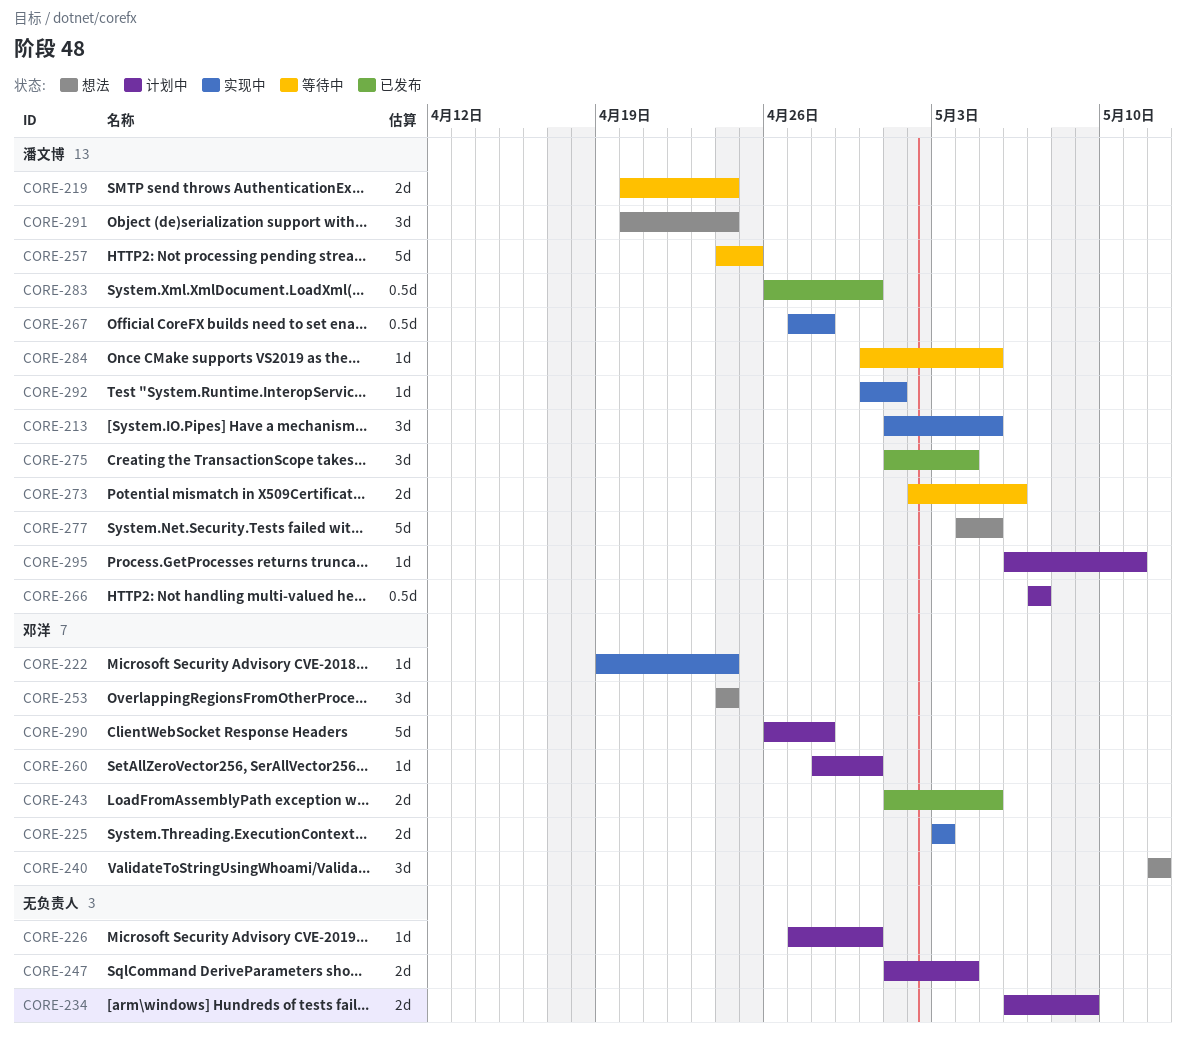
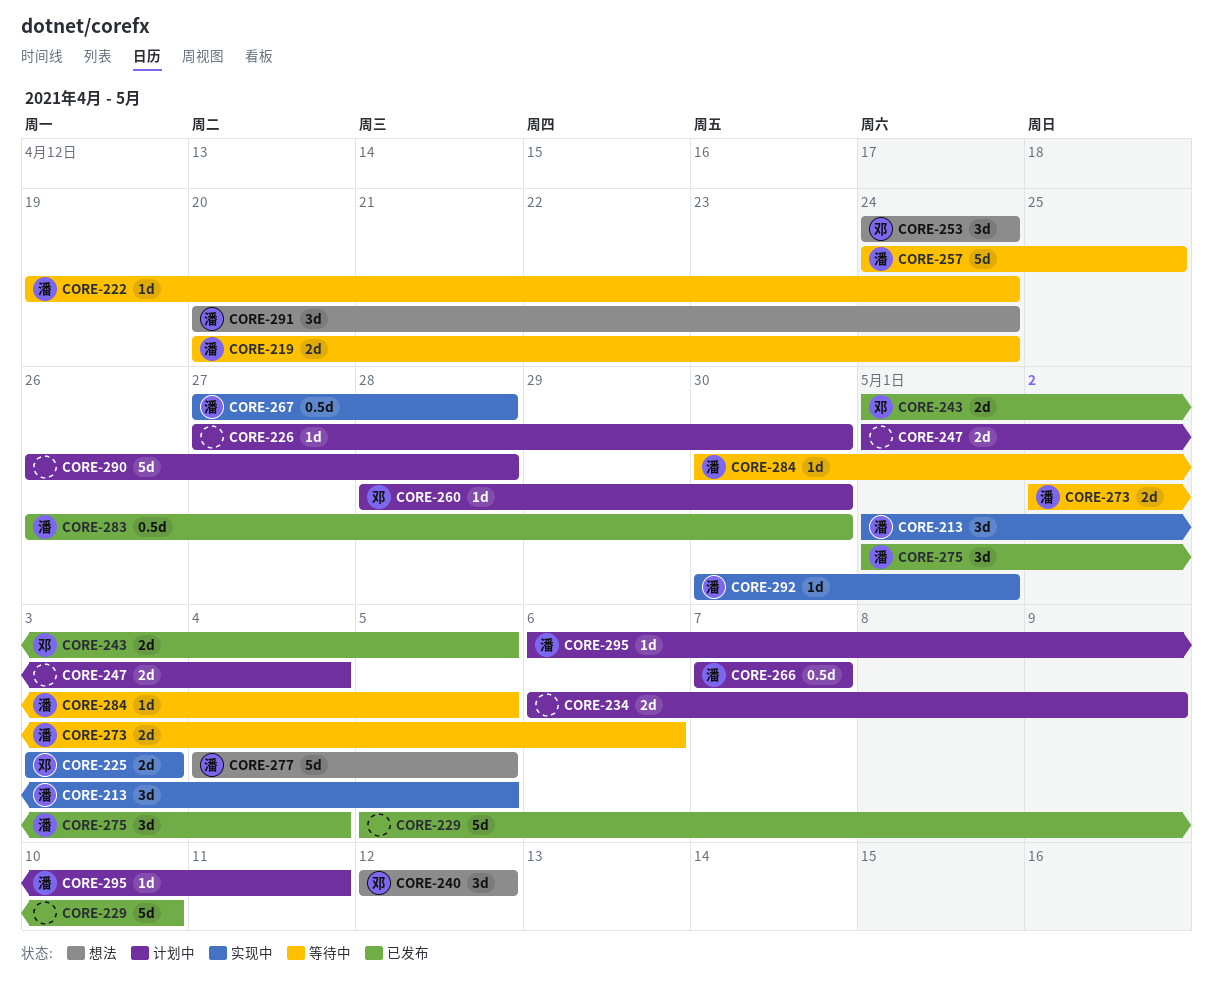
CORE-222, status: 实现中 -> 等待中
CORE-222, owner: 邓洋 -> 潘文博
CORE-229: none -> present
CORE-290, owner: 邓洋 -> none

